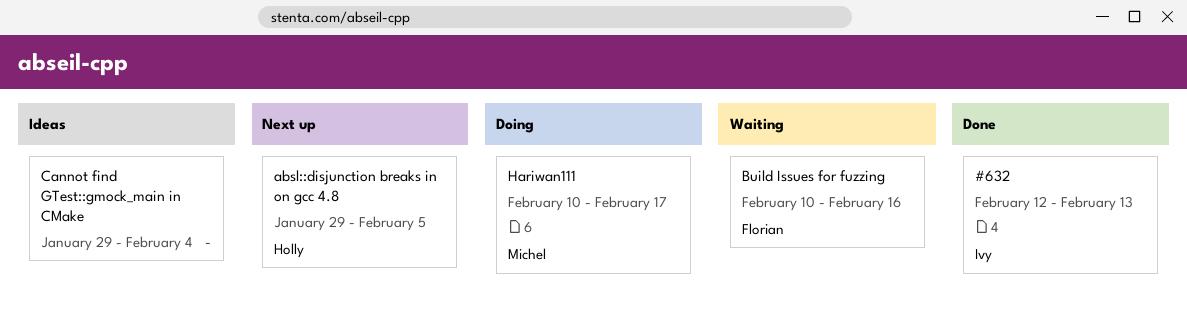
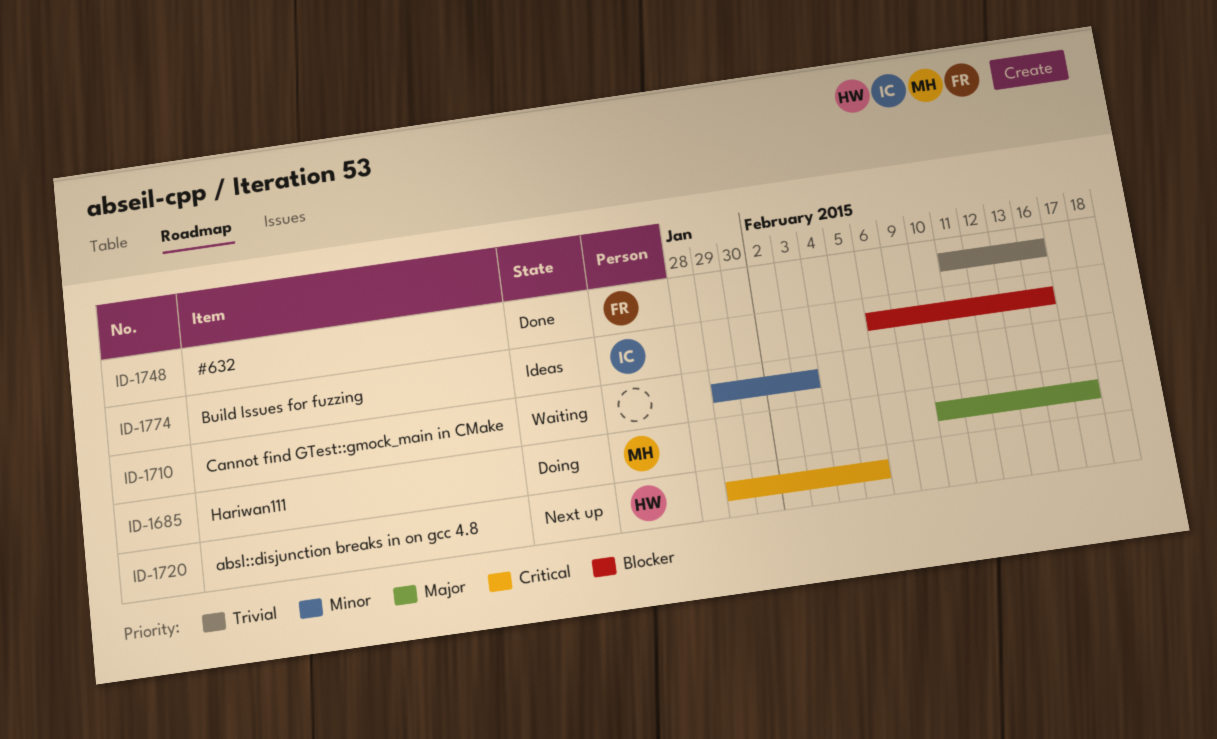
#632, owner: Ivy -> Florian
#632, start: Feb 12 -> Feb 11
#632, due: Feb 13 -> Feb 16
Build Issues for fuzzing, status: Waiting -> Ideas
Build Issues for fuzzing, owner: Florian -> Ivy
Build Issues for fuzzing, start: Feb 10 -> Feb 6
Cannot find GTest::gmock_main in CMake, status: Ideas -> Waiting
Cannot find GTest::gmock_main in CMake, due: Feb 4 -> Feb 3

